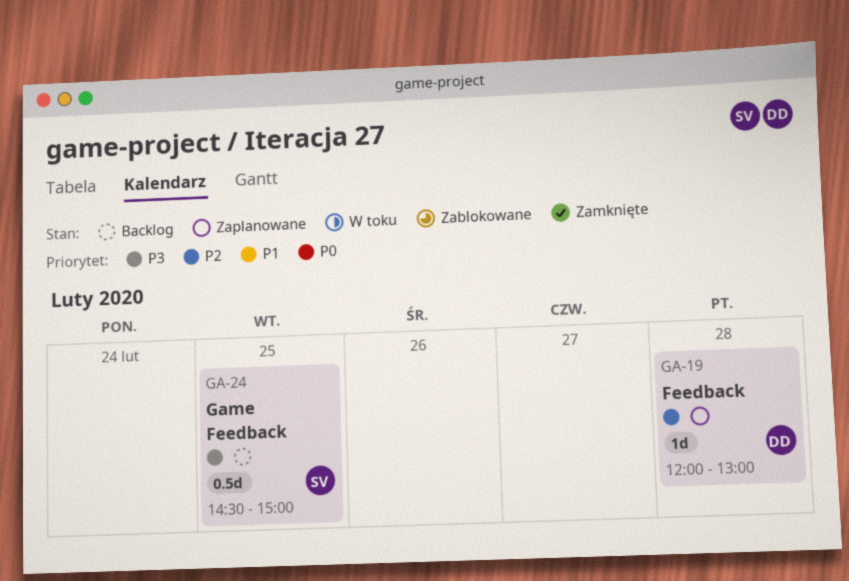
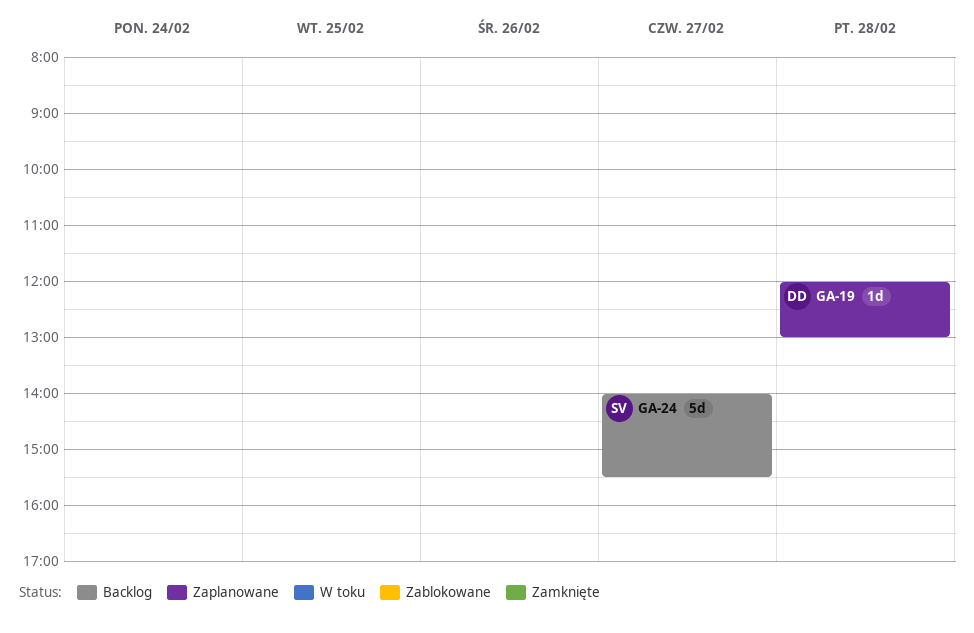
GA-24, estimate: 0.5d -> 5d
GA-24, day: Feb 25 -> Feb 27
GA-24, begins: 14:30 -> 14:00
GA-24, ends: 15:00 -> 15:30

